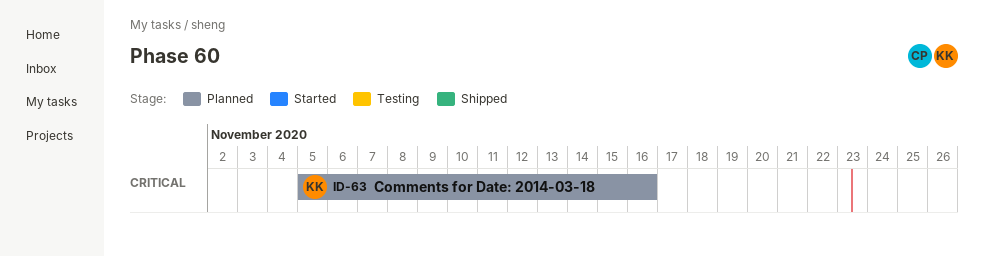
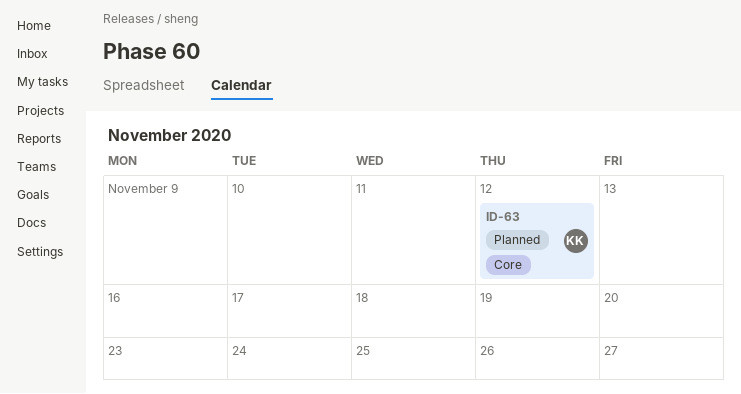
ID-63, due: Nov 16 -> Nov 12

